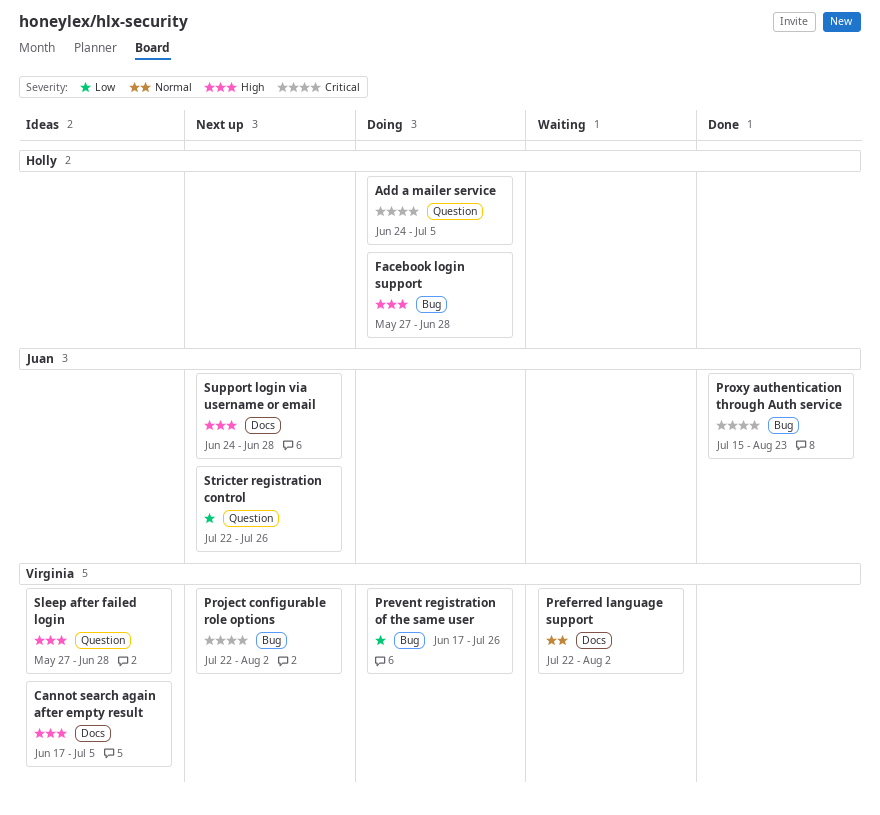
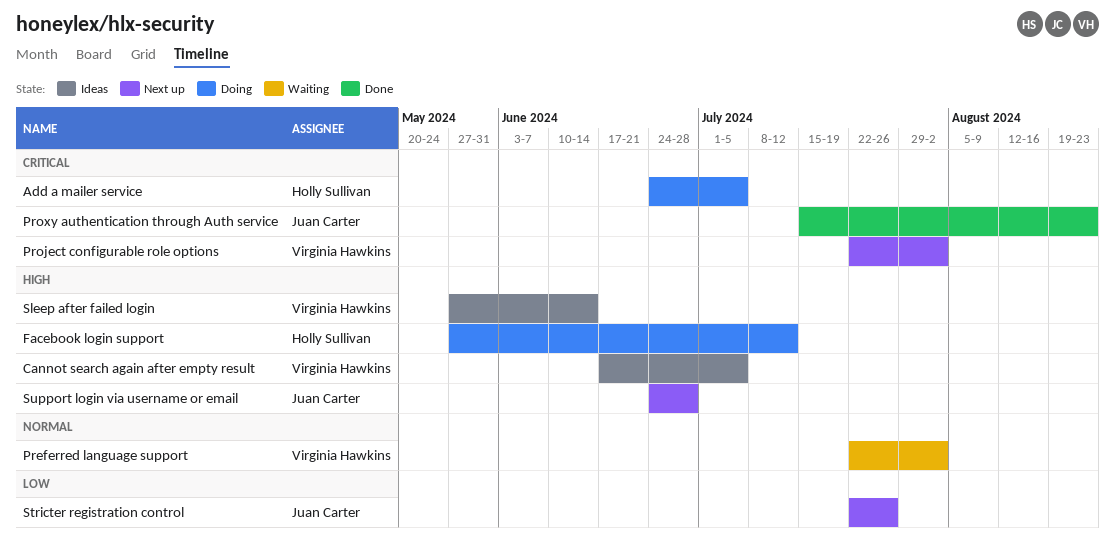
Facebook login support, due: Jun 28 -> Jul 12
Prevent registration of the same user: present -> none
Sleep after failed login, due: Jun 28 -> Jun 14

